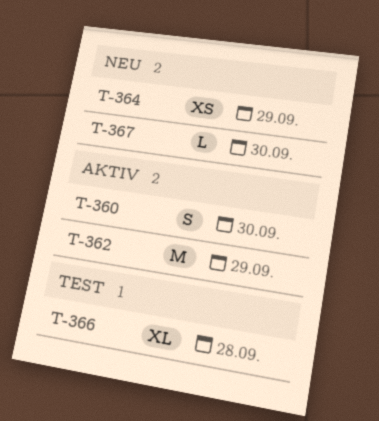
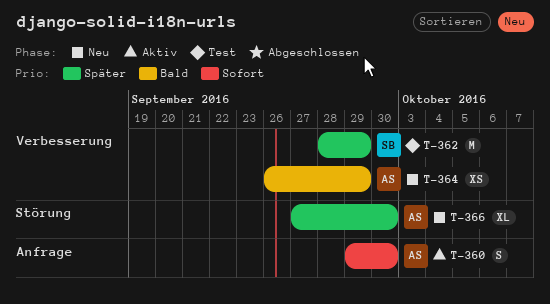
T-362, status: Aktiv -> Test
T-366, status: Test -> Neu
T-366, due: Sep 28 -> Sep 30
T-367: present -> none

